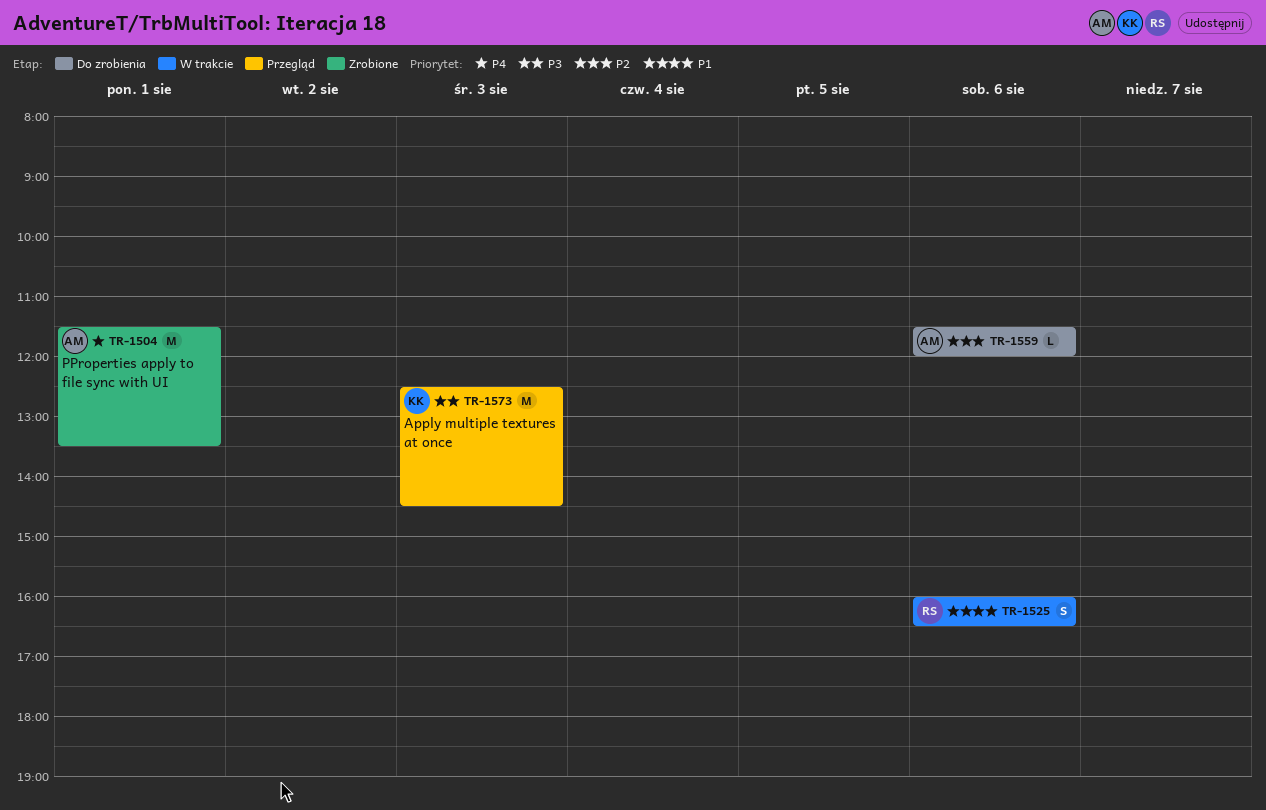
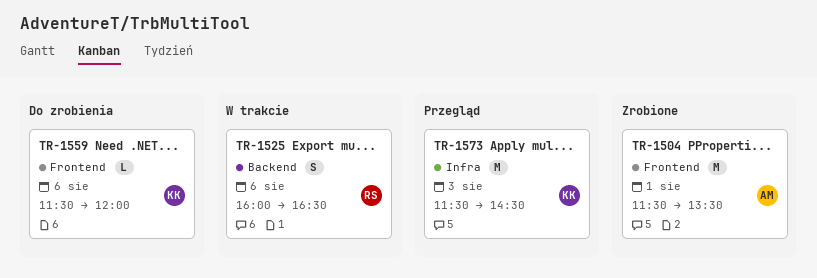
TR-1559, owner: AM -> KK
TR-1573, begins: 12:30 -> 11:30

